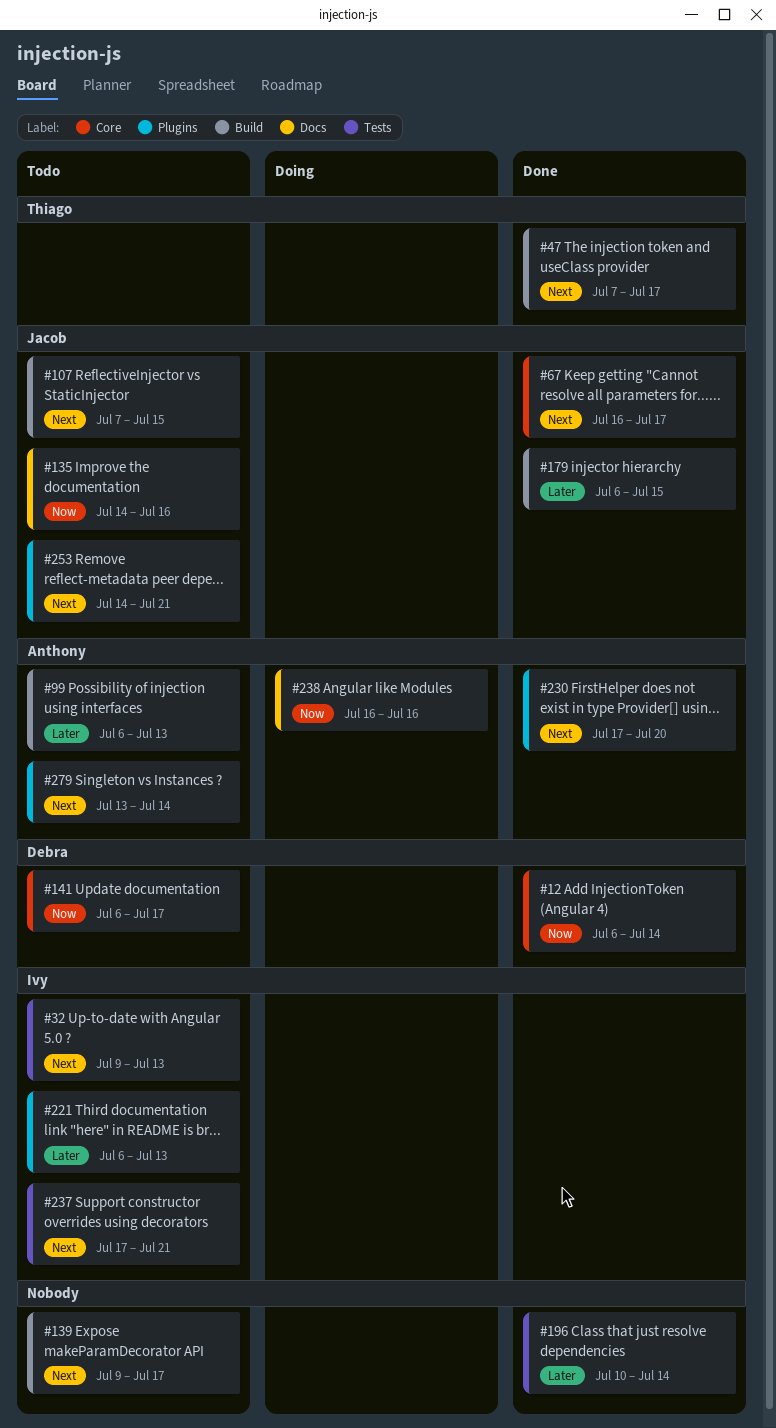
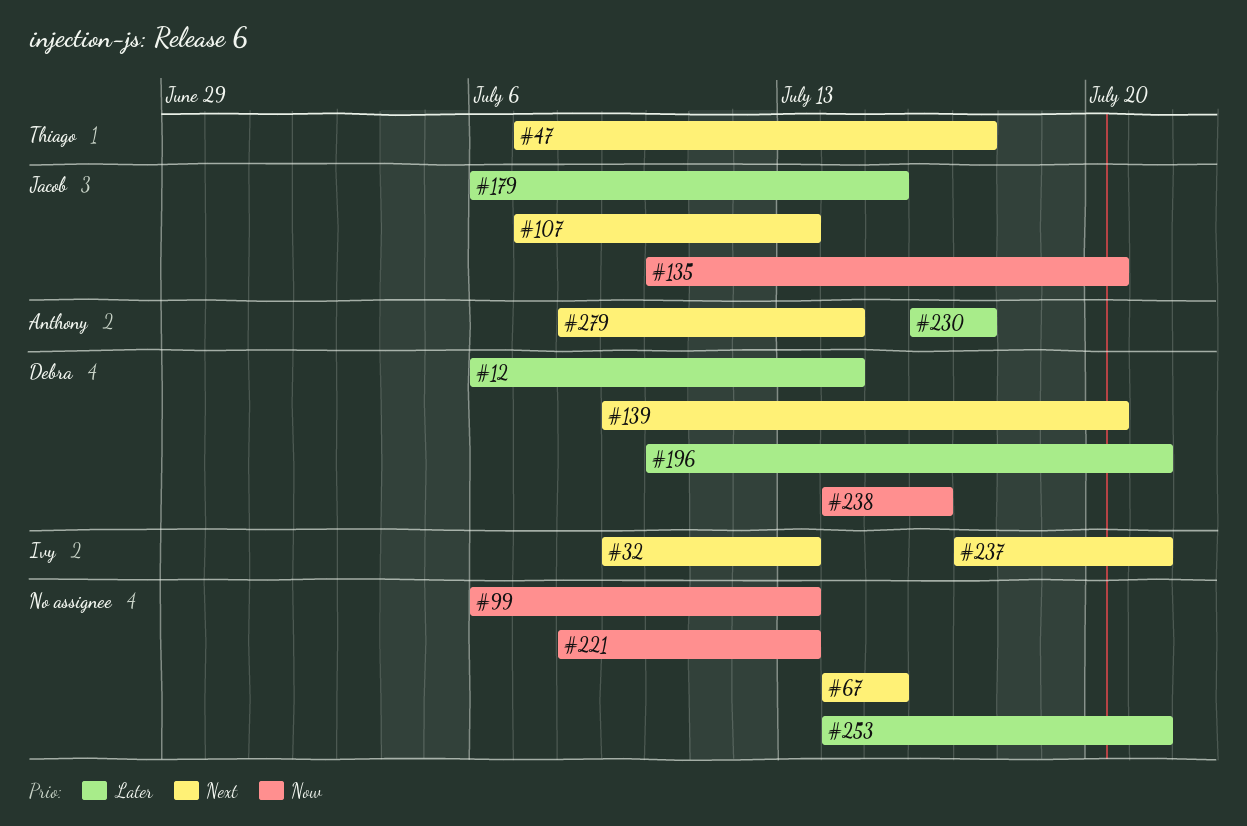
#12, priority: Now -> Later
#67, owner: Jacob -> none
#67, start: Jul 16 -> Jul 14
#67, due: Jul 17 -> Jul 15
#99, owner: Anthony -> none
#99, priority: Later -> Now
#107, due: Jul 15 -> Jul 13
#135, start: Jul 14 -> Jul 10
#135, due: Jul 16 -> Jul 20
#139, owner: none -> Debra
#139, due: Jul 17 -> Jul 20
#141: present -> none
#196, owner: none -> Debra
#196, due: Jul 14 -> Jul 21
#221, owner: Ivy -> none
#221, priority: Later -> Now
#221, start: Jul 6 -> Jul 8
#230, priority: Next -> Later
#230, start: Jul 17 -> Jul 16
#230, due: Jul 20 -> Jul 17
#238, owner: Anthony -> Debra
#238, start: Jul 16 -> Jul 14
#253, owner: Jacob -> none
#253, priority: Next -> Later
#279, start: Jul 13 -> Jul 8

